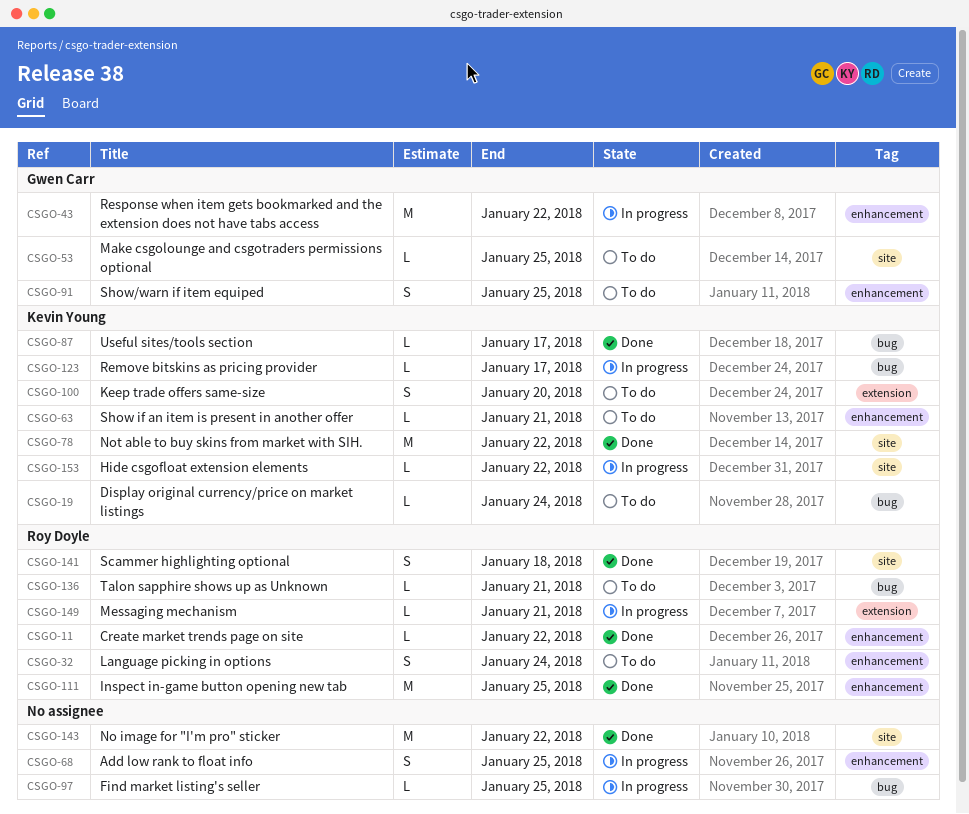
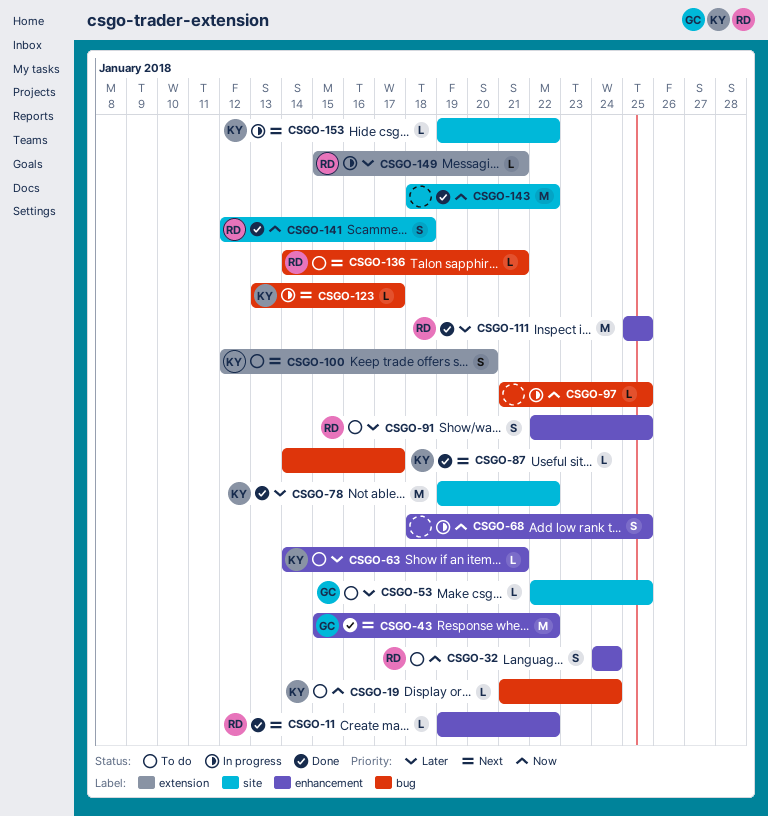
CSGO-43, status: In progress -> Done
CSGO-91, owner: Gwen Carr -> Roy Doyle

